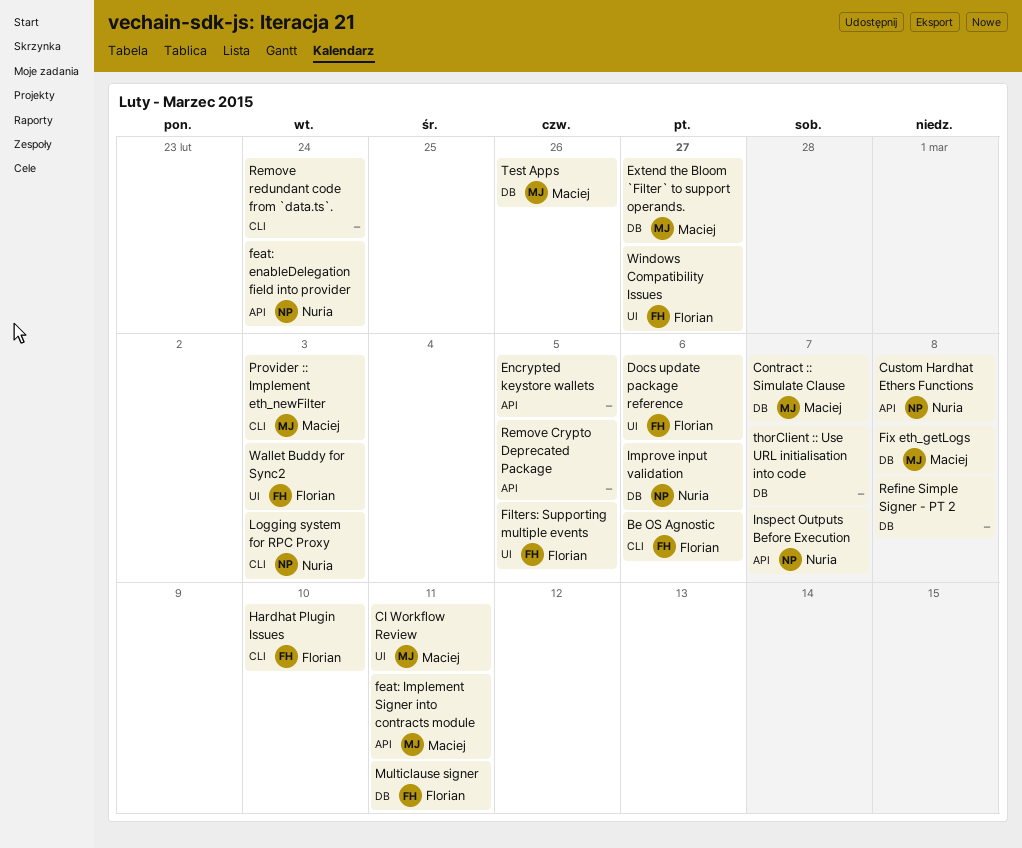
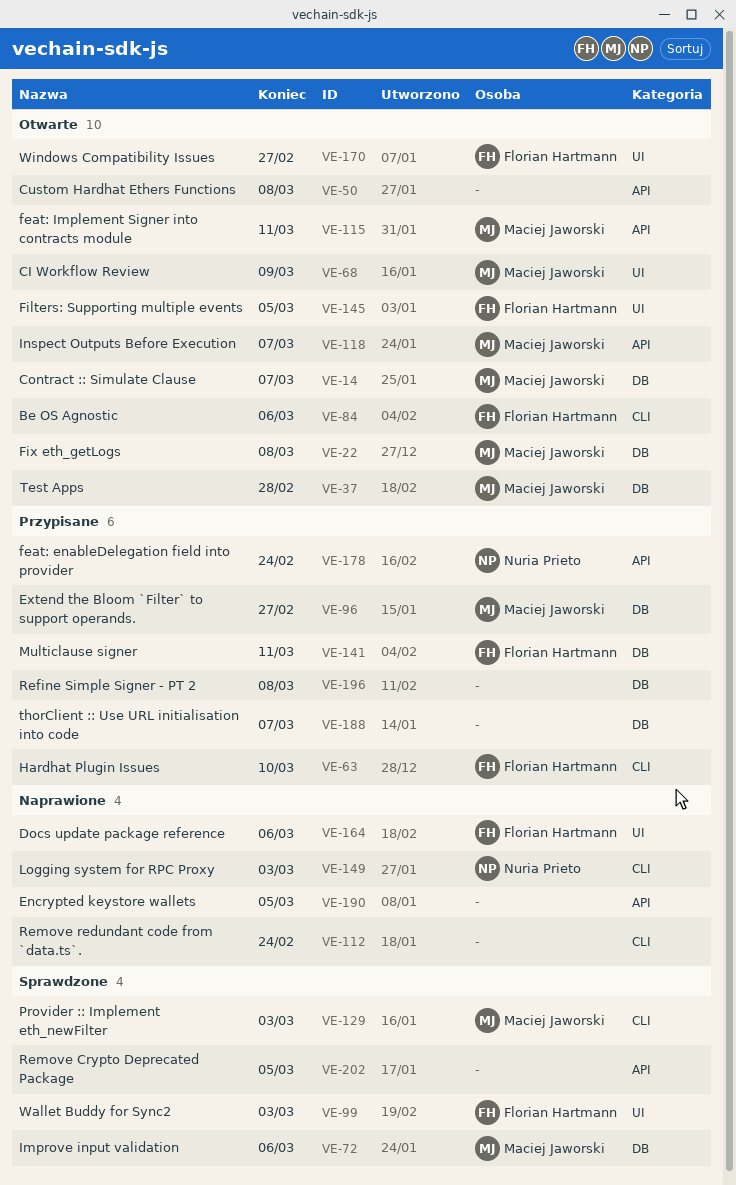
CI Workflow Review, due: Mar 11 -> Mar 9
Custom Hardhat Ethers Functions, owner: Nuria Prieto -> none
Improve input validation, owner: Nuria Prieto -> Maciej Jaworski
Inspect Outputs Before Execution, owner: Nuria Prieto -> Maciej Jaworski
Test Apps, due: Feb 26 -> Feb 28

